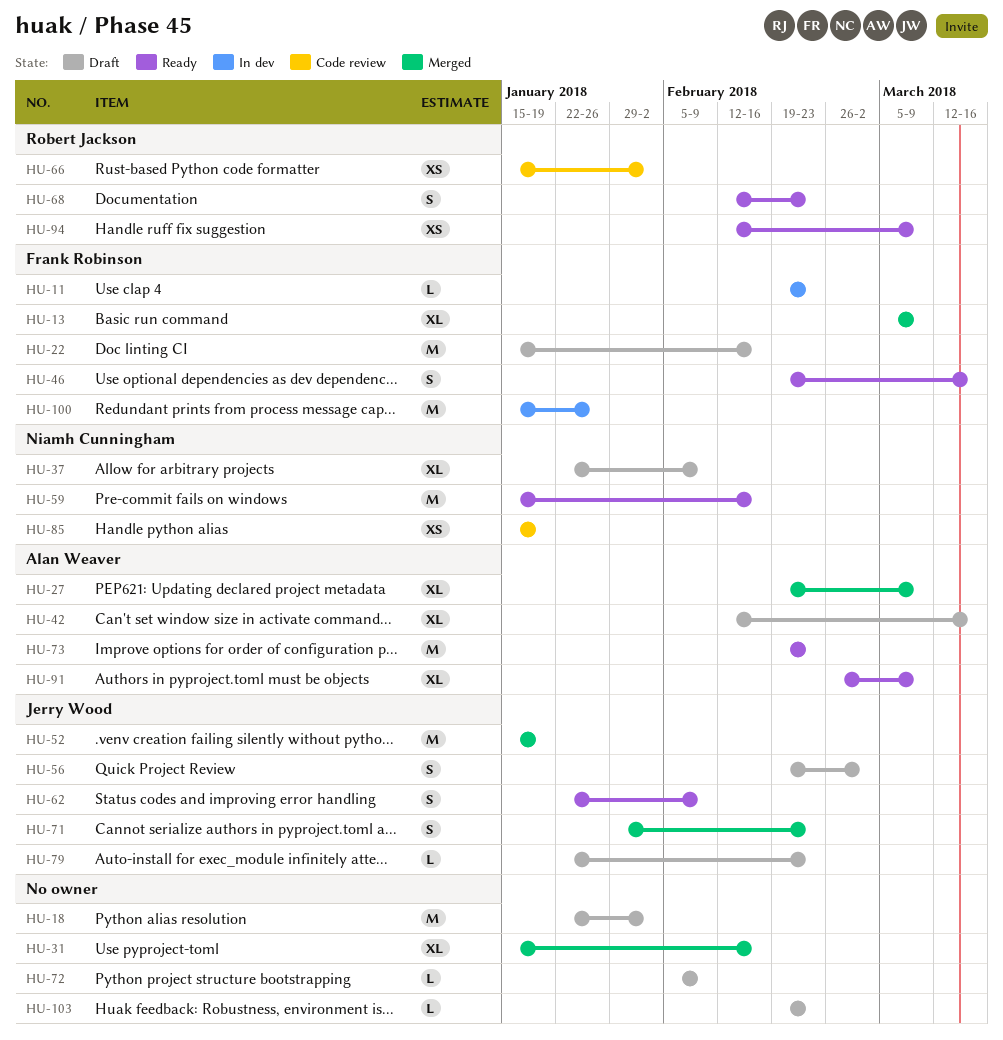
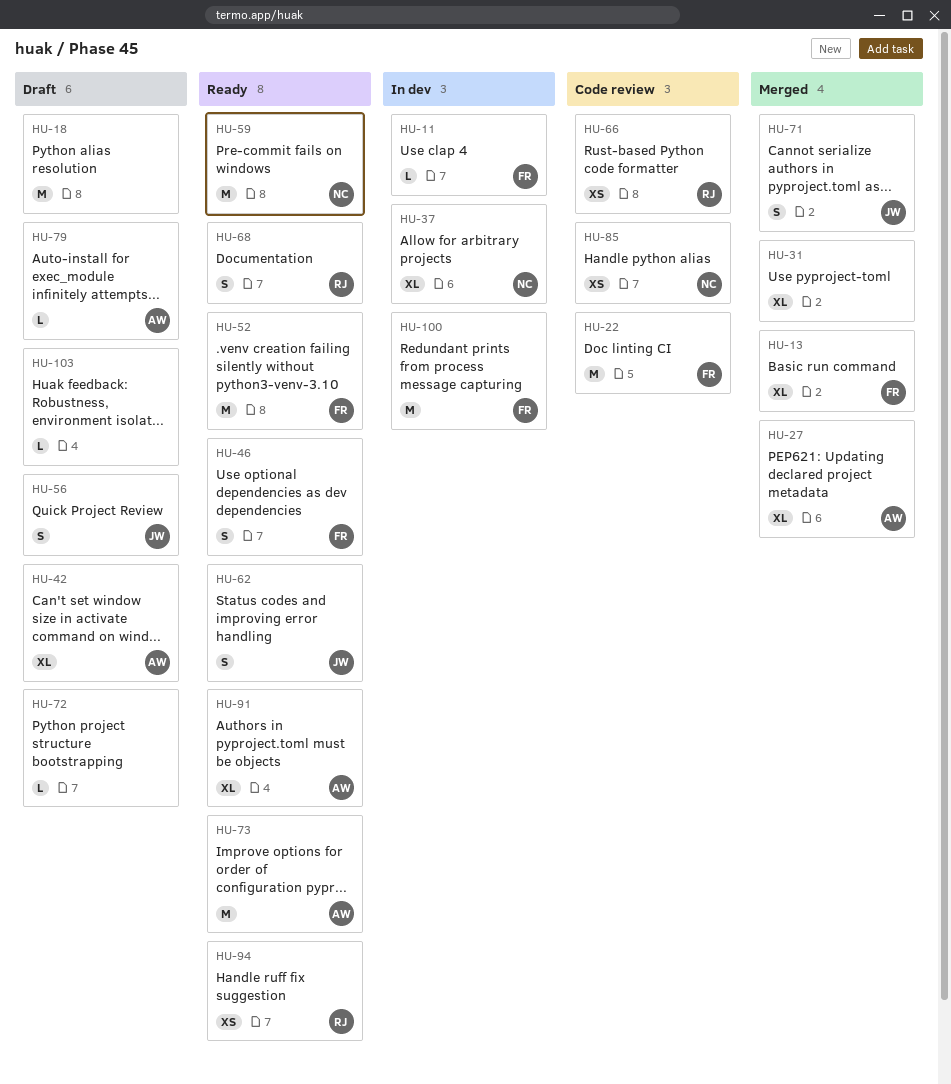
HU-22, status: Draft -> Code review
HU-37, status: Draft -> In dev
HU-52, status: Merged -> Ready
HU-52, owner: Jerry Wood -> Frank Robinson
HU-79, owner: Jerry Wood -> Alan Weaver

